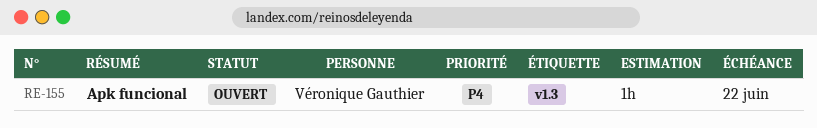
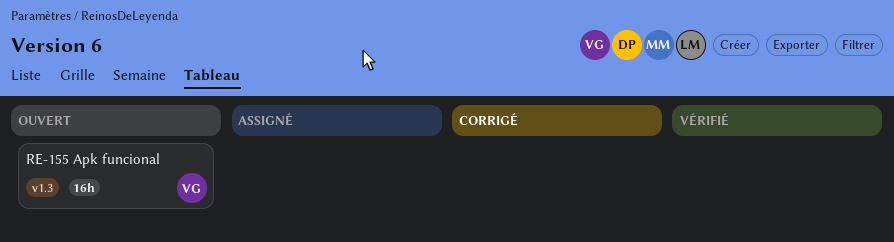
RE-155, estimate: 1h -> 16h

